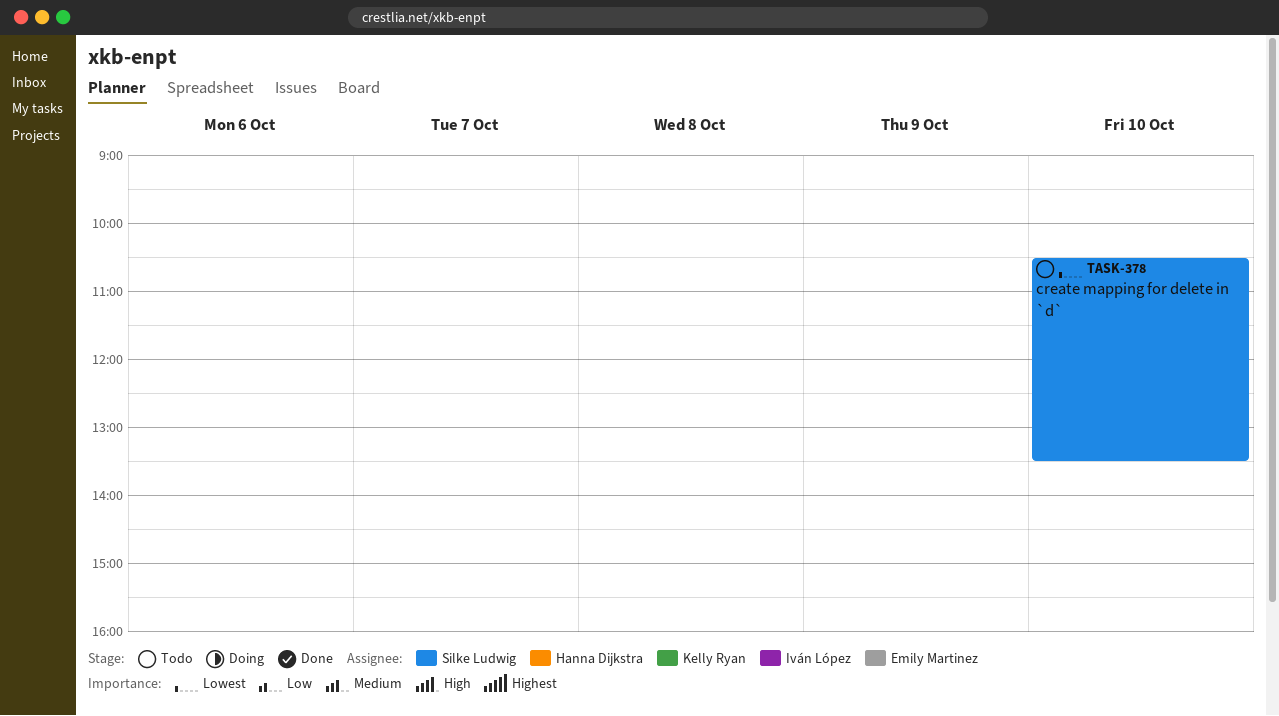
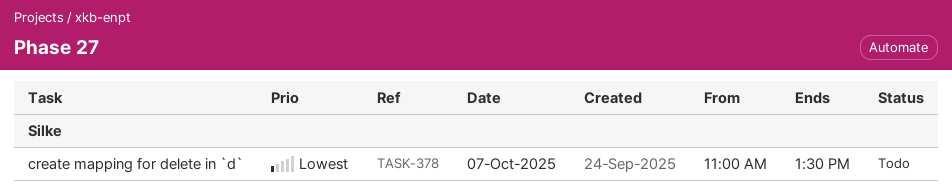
TASK-378, day: Oct 10 -> Oct 7
TASK-378, begins: 10:30 -> 11:00

